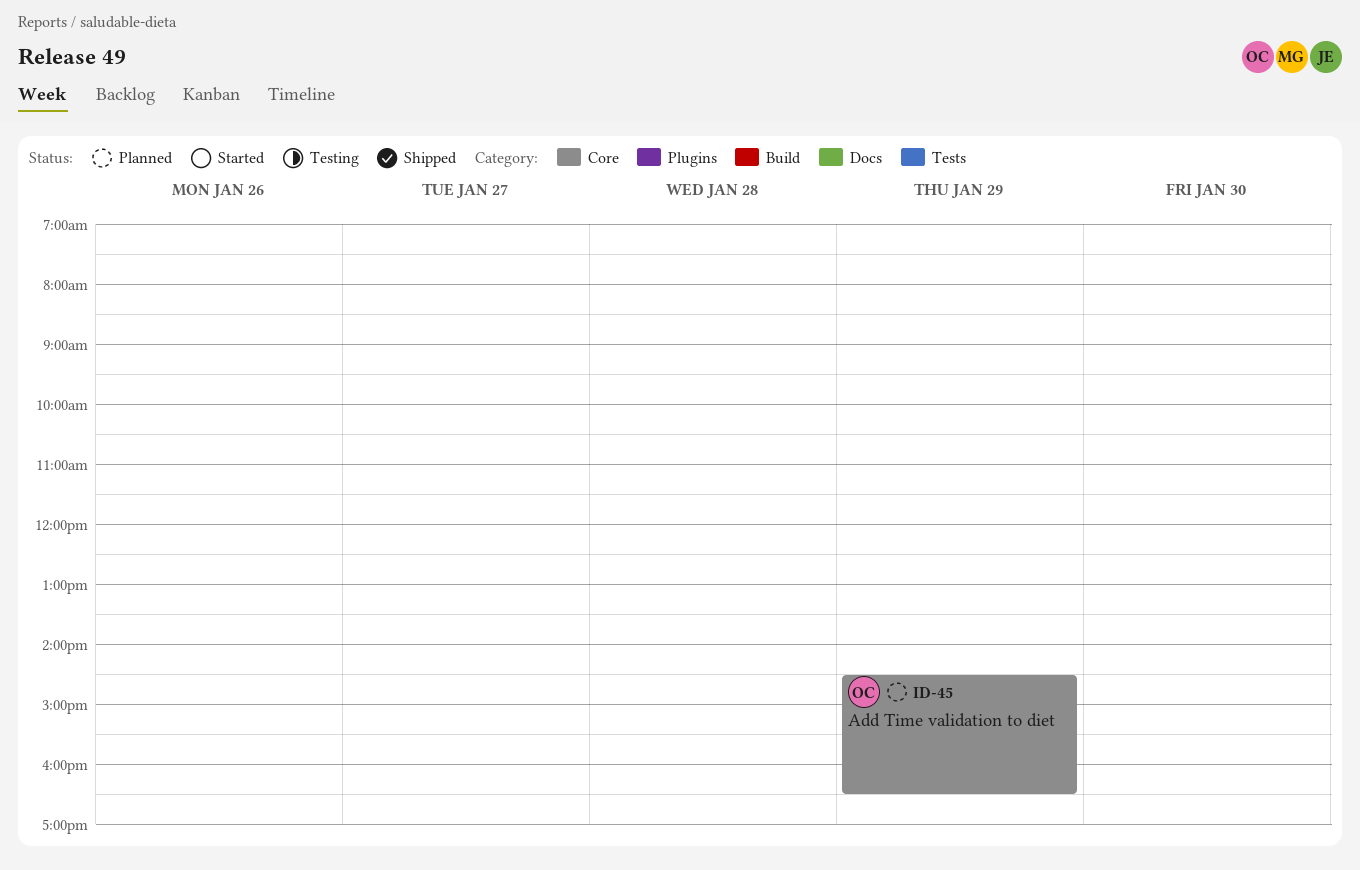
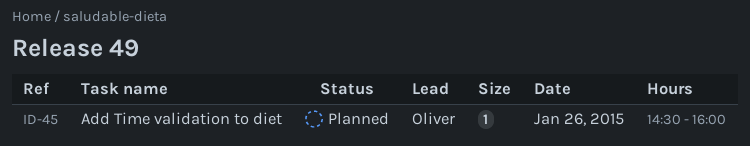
ID-45, day: Jan 29 -> Jan 26
ID-45, ends: 16:30 -> 16:00

